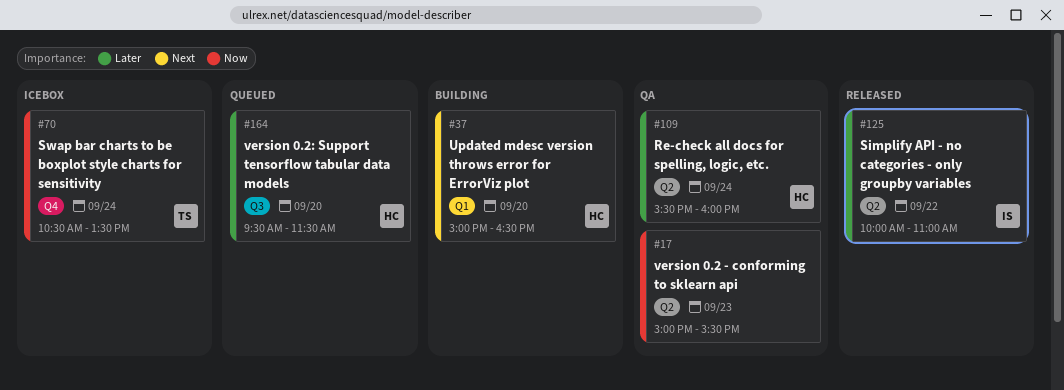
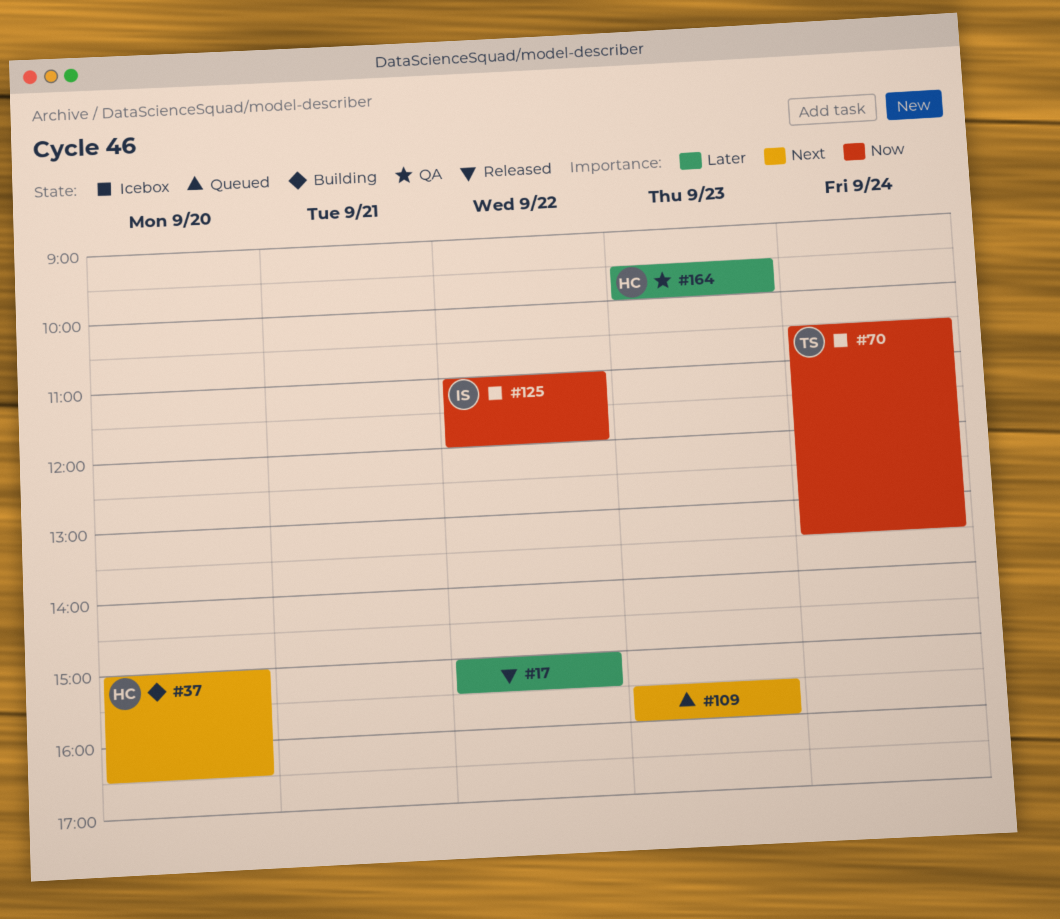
#17, status: QA -> Released
#17, priority: Now -> Later
#17, day: Sep 23 -> Sep 22
#109, status: QA -> Queued
#109, owner: HC -> none
#109, priority: Later -> Next
#109, day: Sep 24 -> Sep 23
#125, status: Released -> Icebox
#125, priority: Later -> Now
#125, begins: 10:00 -> 11:00
#125, ends: 11:00 -> 12:00
#164, status: Queued -> QA
#164, day: Sep 20 -> Sep 23
#164, ends: 11:30 -> 10:00

